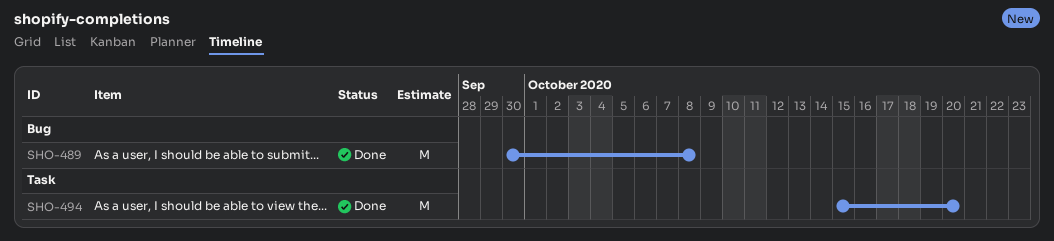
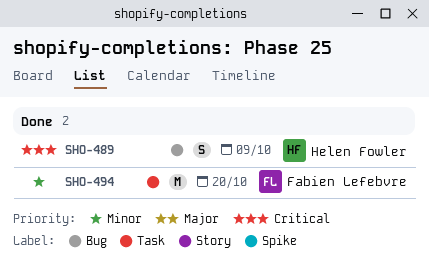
SHO-489, estimate: M -> S
SHO-489, due: Oct 8 -> Oct 9

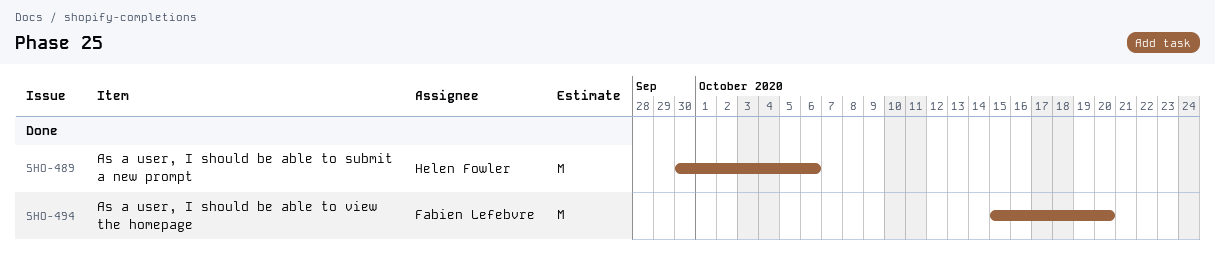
SHO-489, estimate: S -> M
SHO-489, due: Oct 9 -> Oct 6

